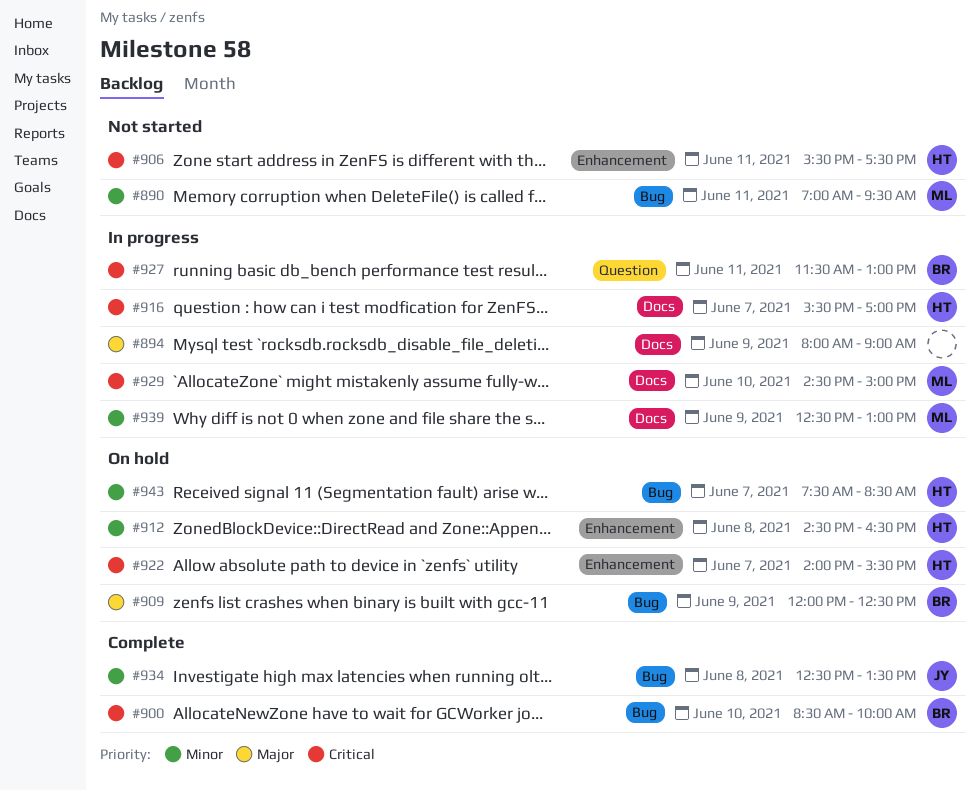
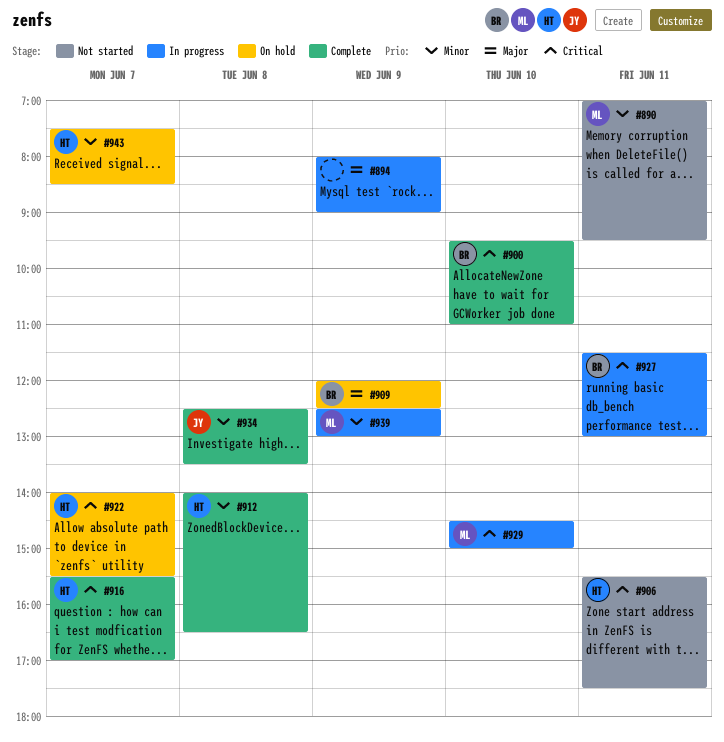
#900, begins: 08:30 -> 09:30
#900, ends: 10:00 -> 11:00
#912, status: On hold -> Complete
#912, begins: 14:30 -> 14:00
#916, status: In progress -> Complete

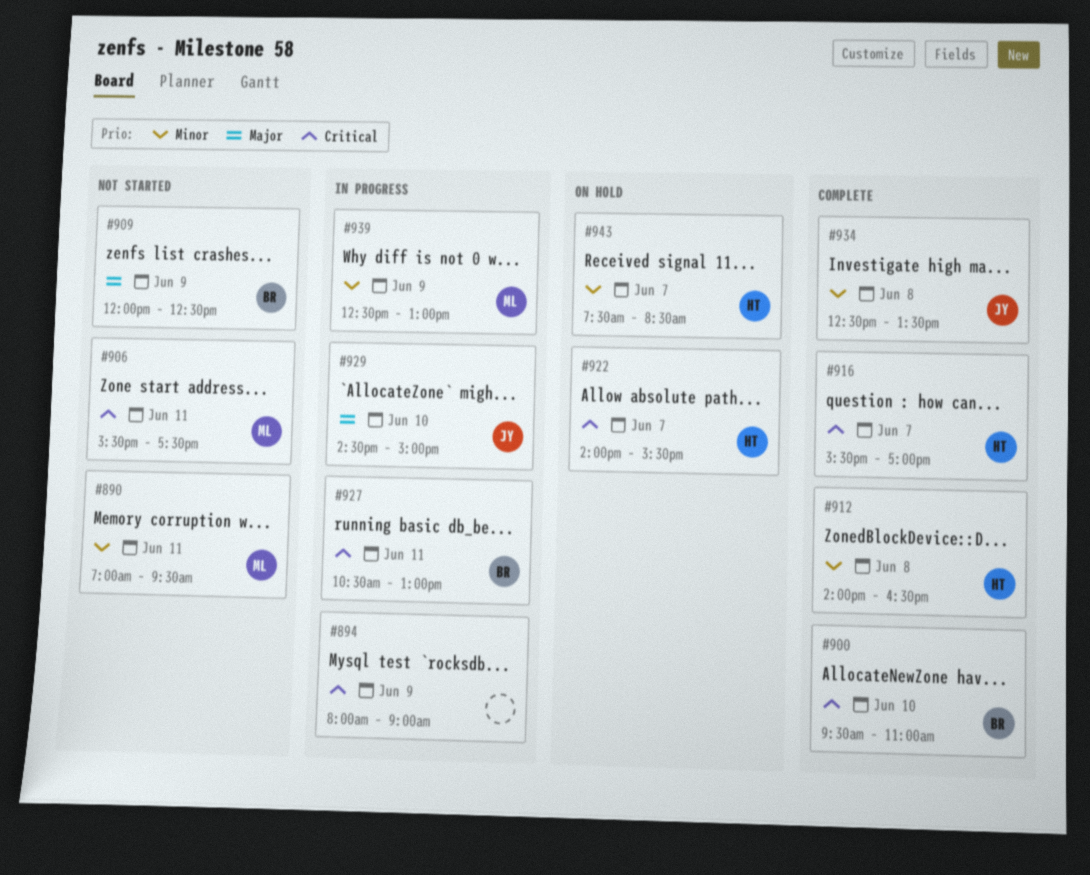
#894, priority: Major -> Critical
#906, owner: HT -> ML
#909, status: On hold -> Not started
#927, begins: 11:30 -> 10:30
#929, owner: ML -> JY
#929, priority: Critical -> Major

